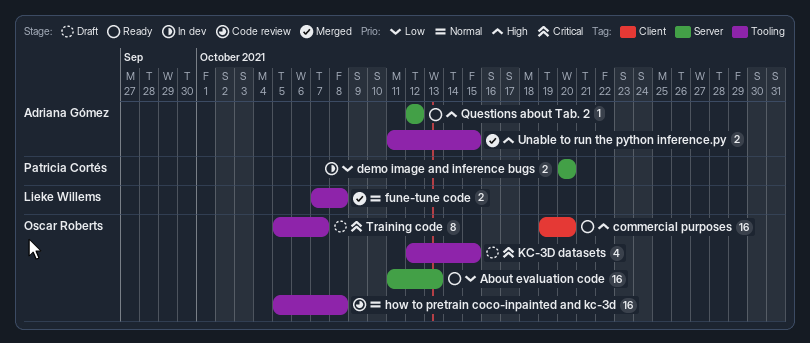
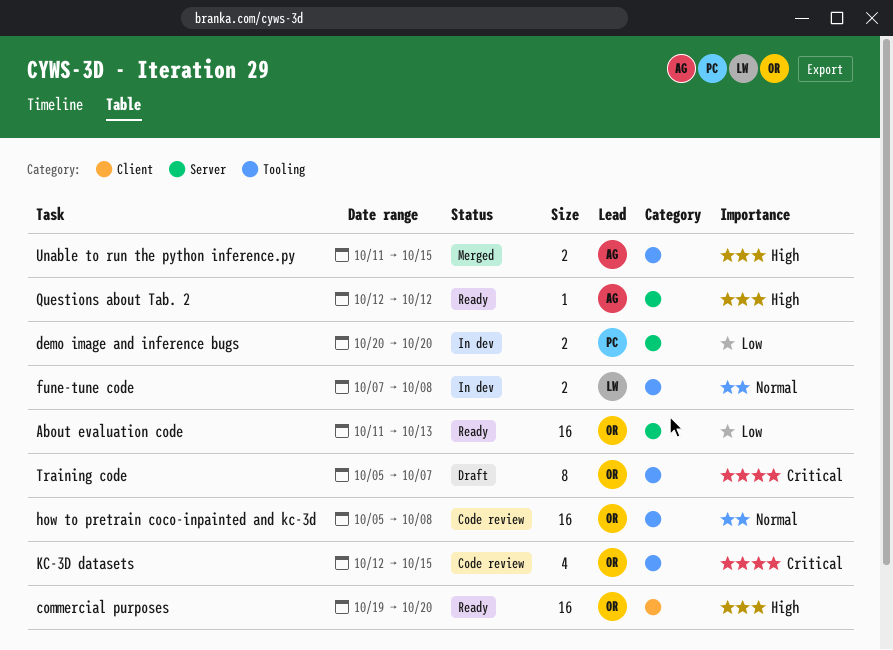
fune-tune code, status: Merged -> In dev
KC-3D datasets, status: Draft -> Code review

